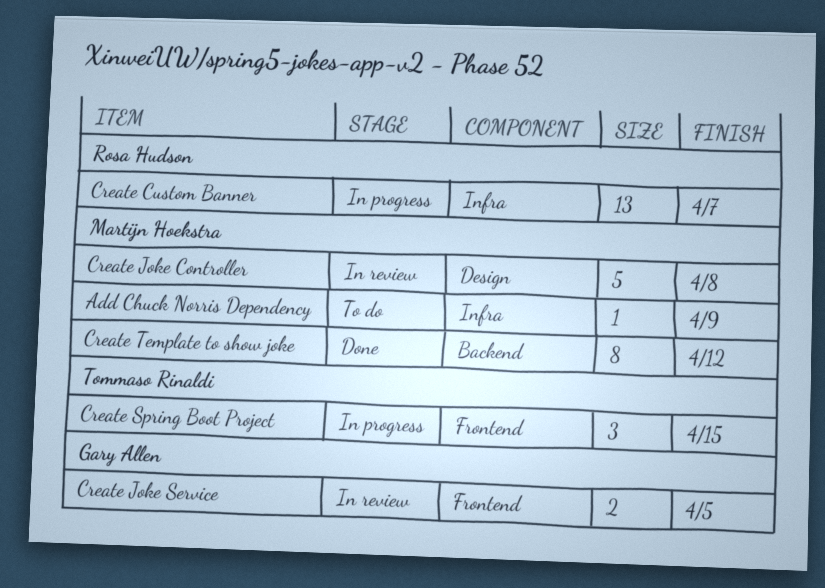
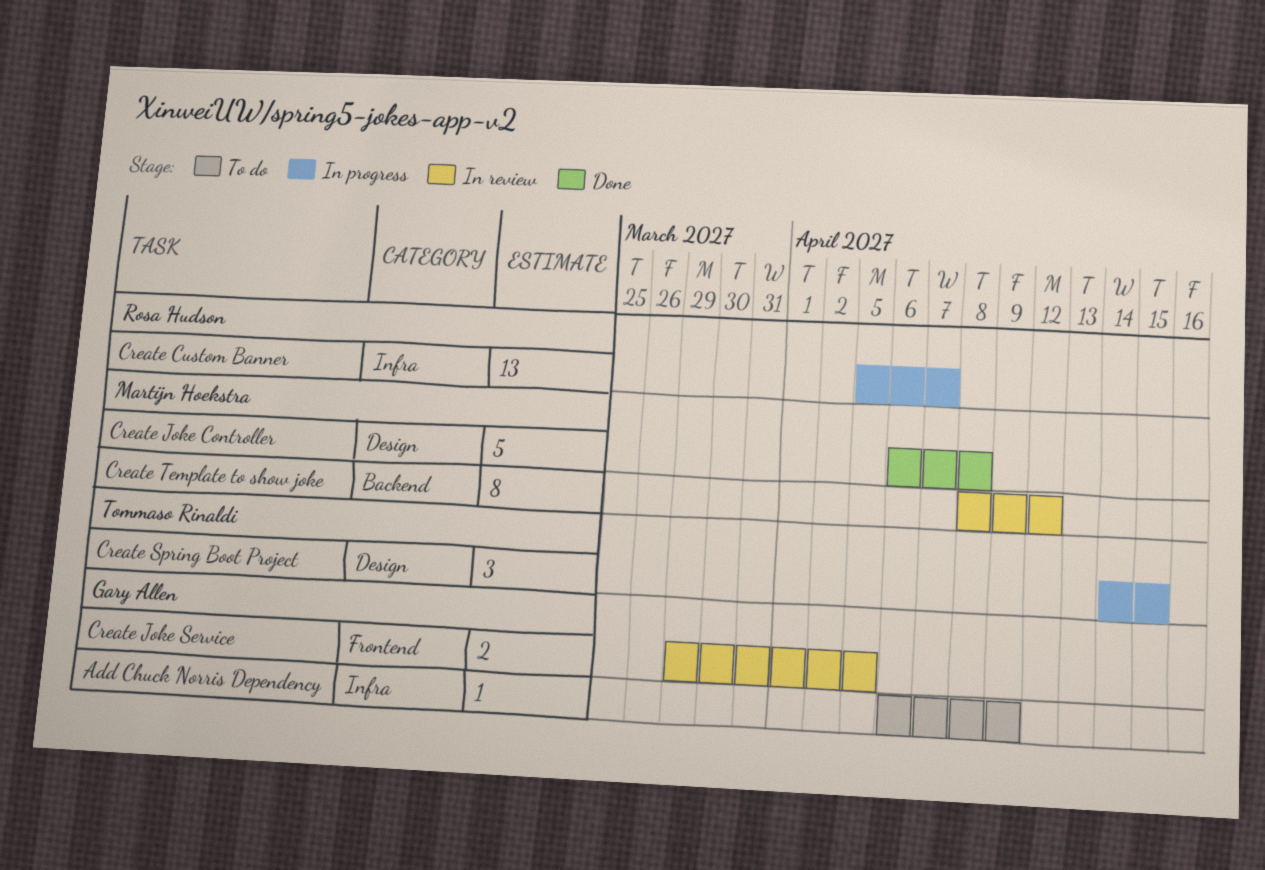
Add Chuck Norris Dependency, owner: Martijn Hoekstra -> Gary Allen
Create Joke Controller, status: In review -> Done
Create Spring Boot Project, label: Frontend -> Design
Create Template to show joke, status: Done -> In review

